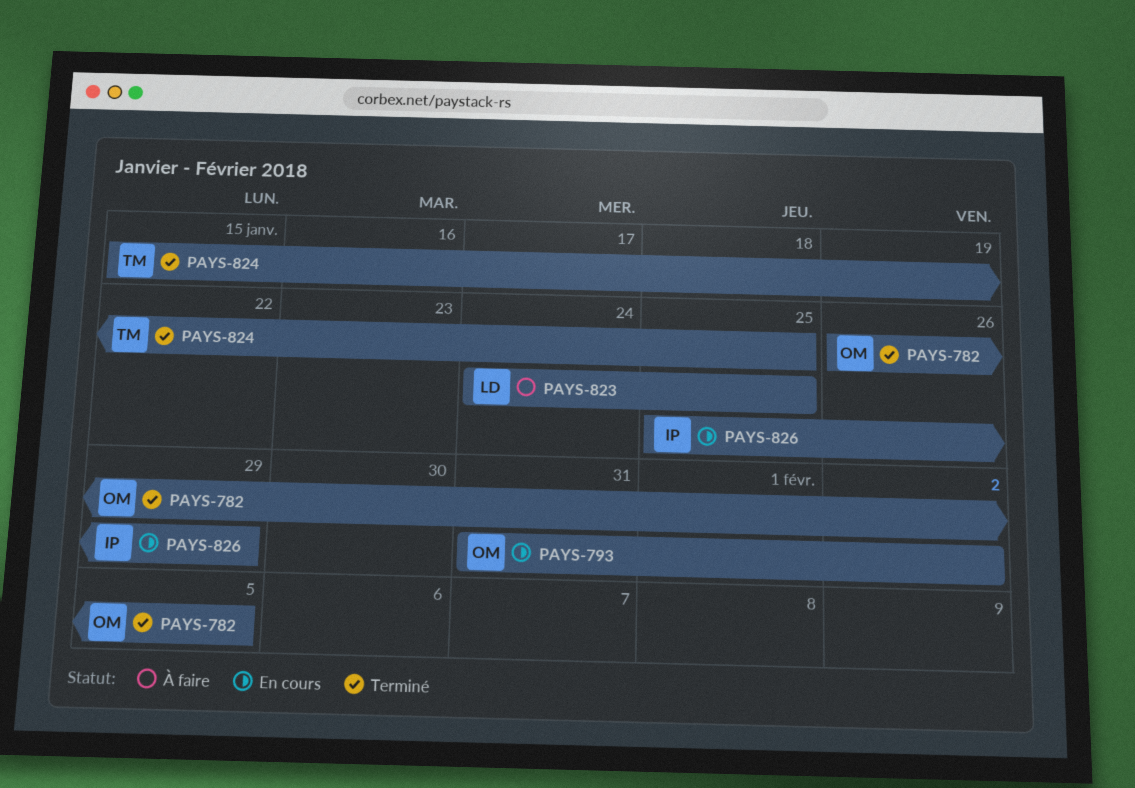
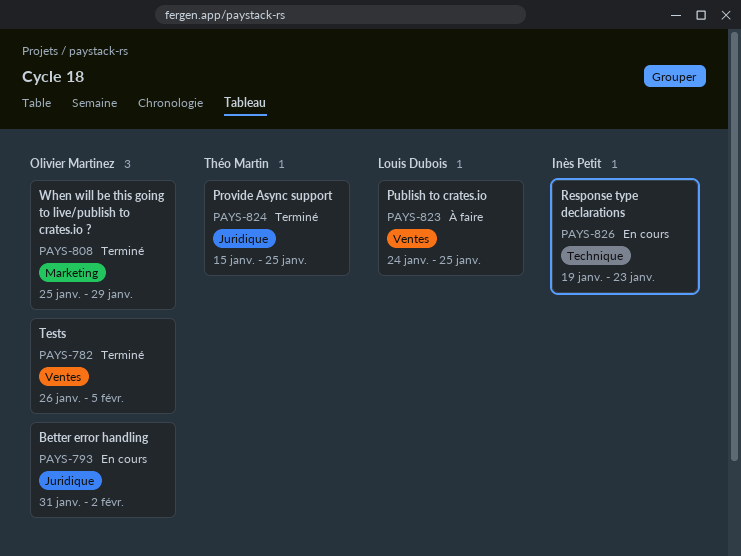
PAYS-808: none -> present
PAYS-826, start: Jan 25 -> Jan 19
PAYS-826, due: Jan 29 -> Jan 23

